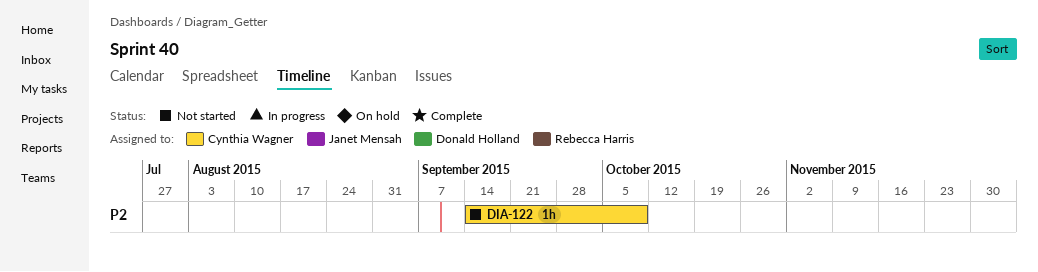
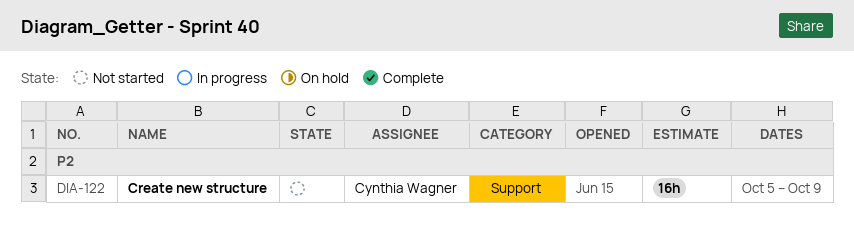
DIA-122, estimate: 1h -> 16h
DIA-122, start: Sep 14 -> Oct 5

